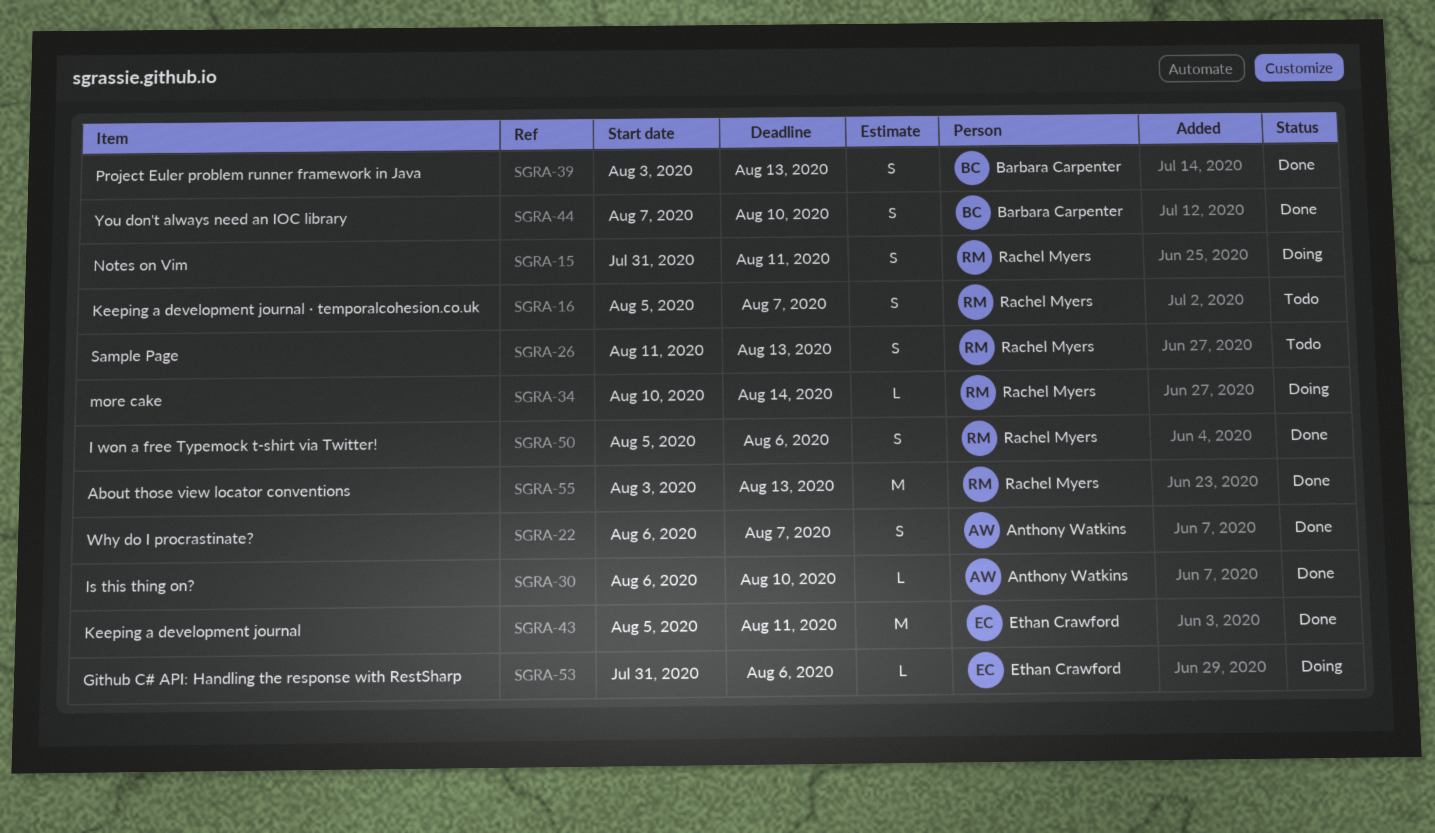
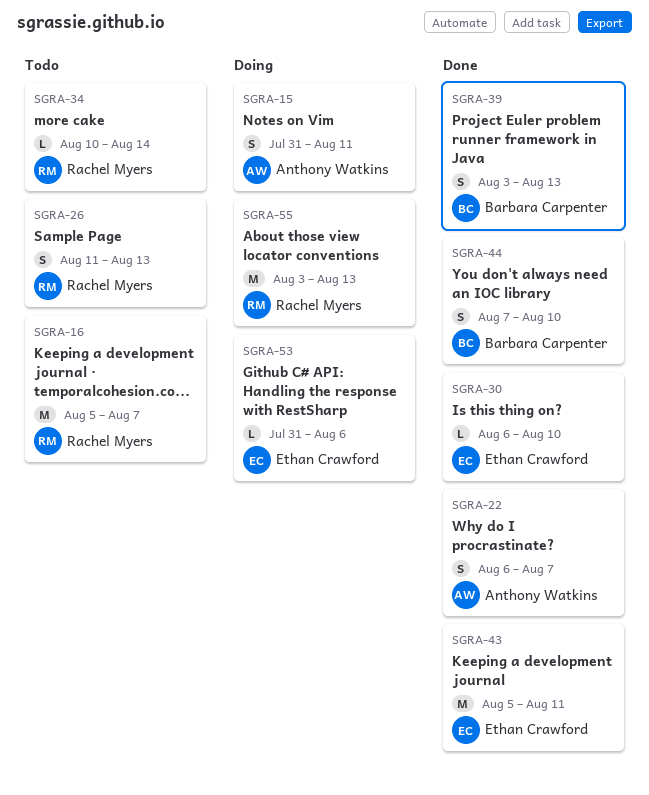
SGRA-15, owner: Rachel Myers -> Anthony Watkins
SGRA-16, estimate: S -> M
SGRA-30, owner: Anthony Watkins -> Ethan Crawford
SGRA-34, status: Doing -> Todo
SGRA-50: present -> none
SGRA-55, status: Done -> Doing

